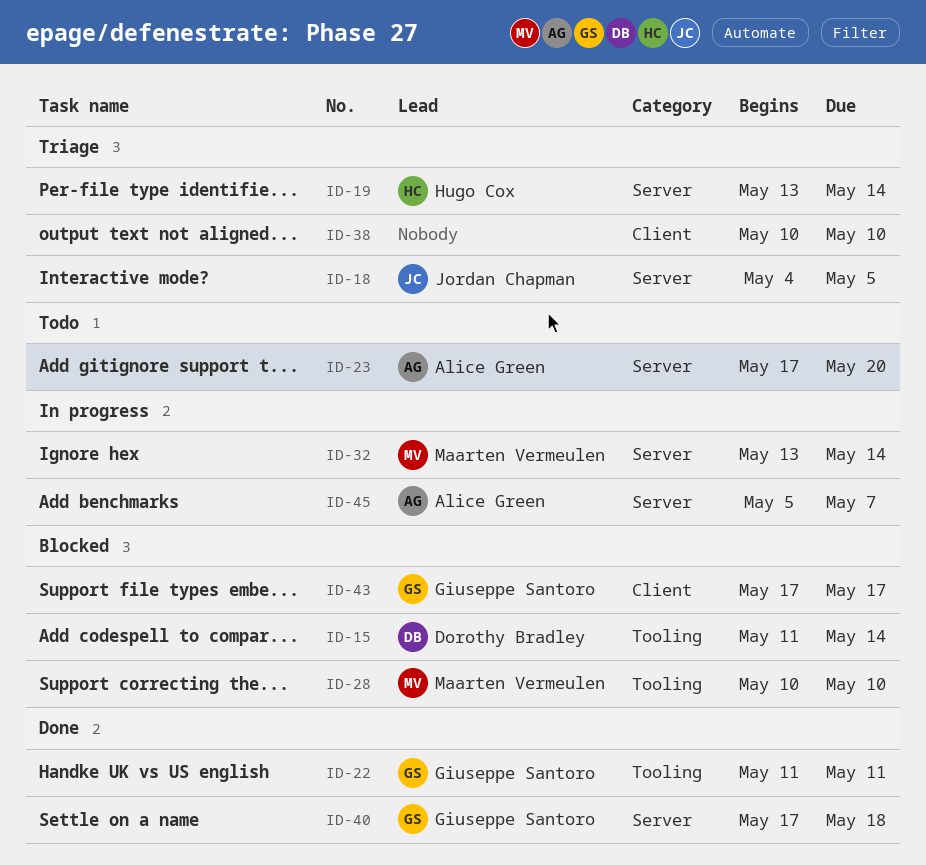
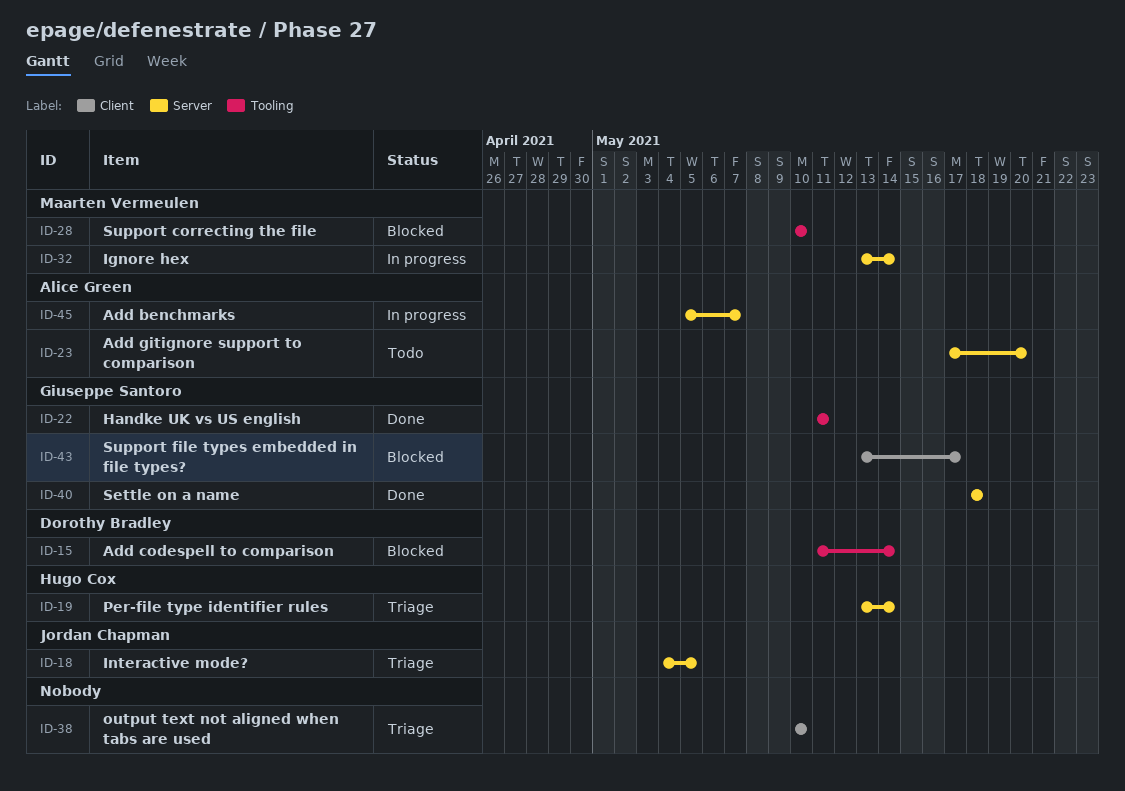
ID-40, start: May 17 -> May 18
ID-43, start: May 17 -> May 13

